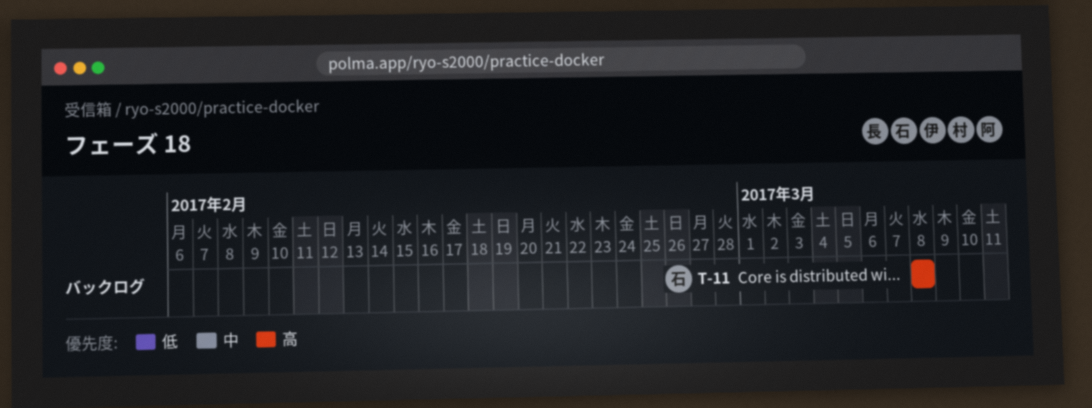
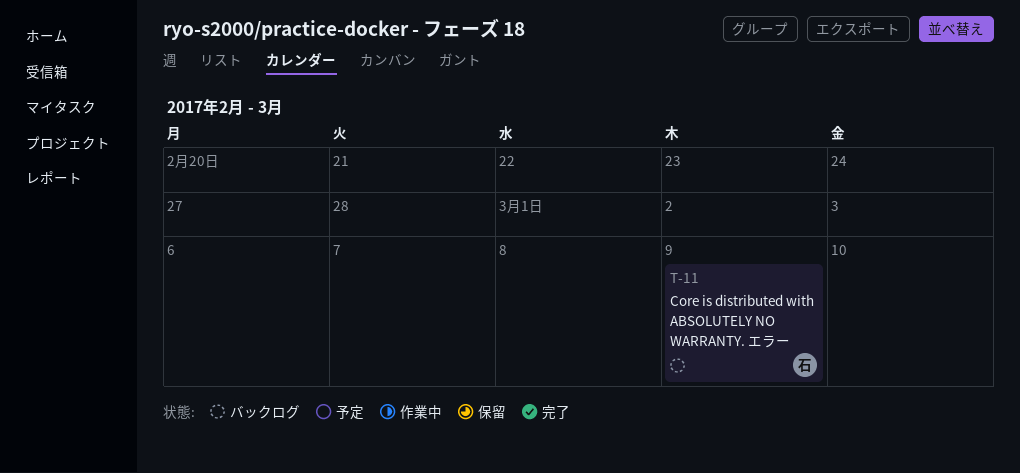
T-11, due: Mar 8 -> Mar 9

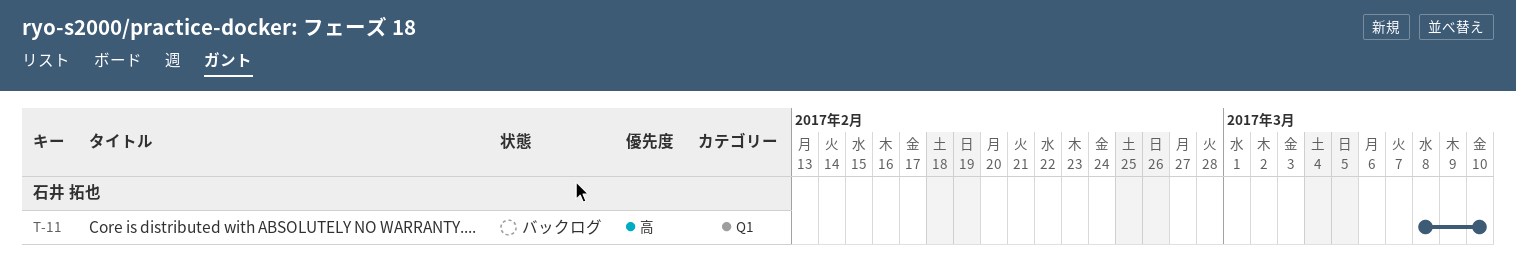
T-11, due: Mar 9 -> Mar 10

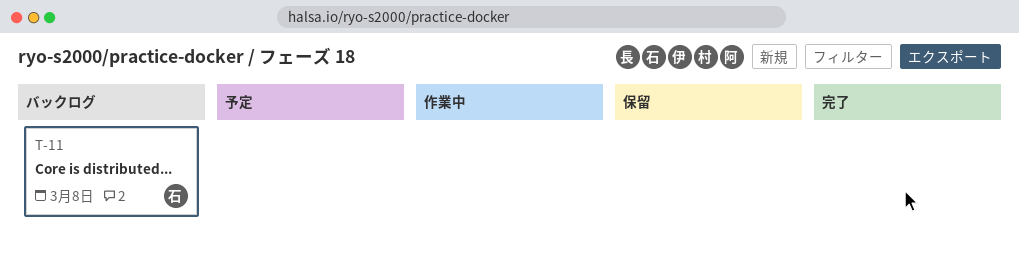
T-11, due: Mar 10 -> Mar 8

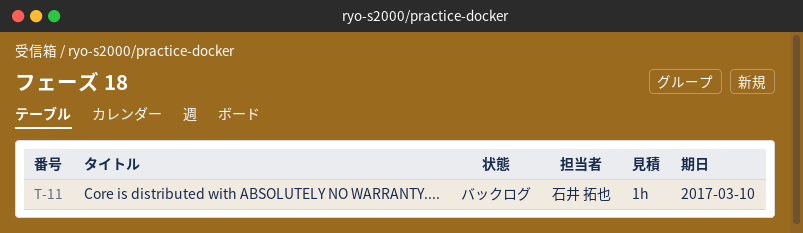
T-11, due: Mar 8 -> Mar 10

